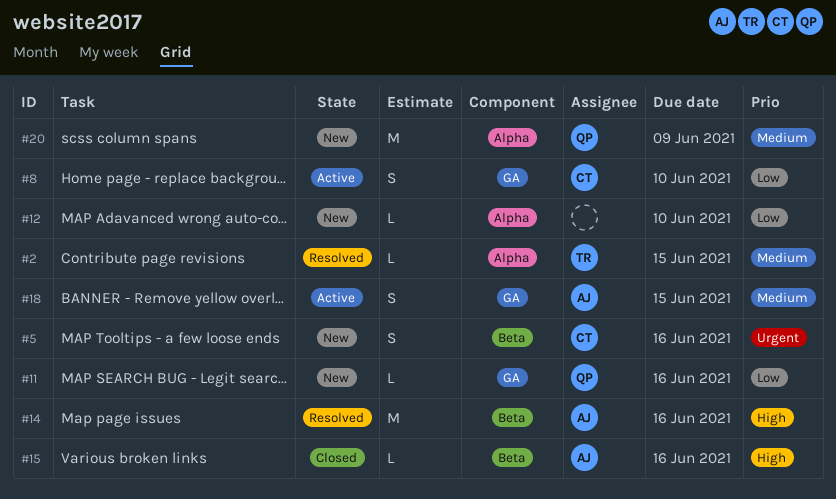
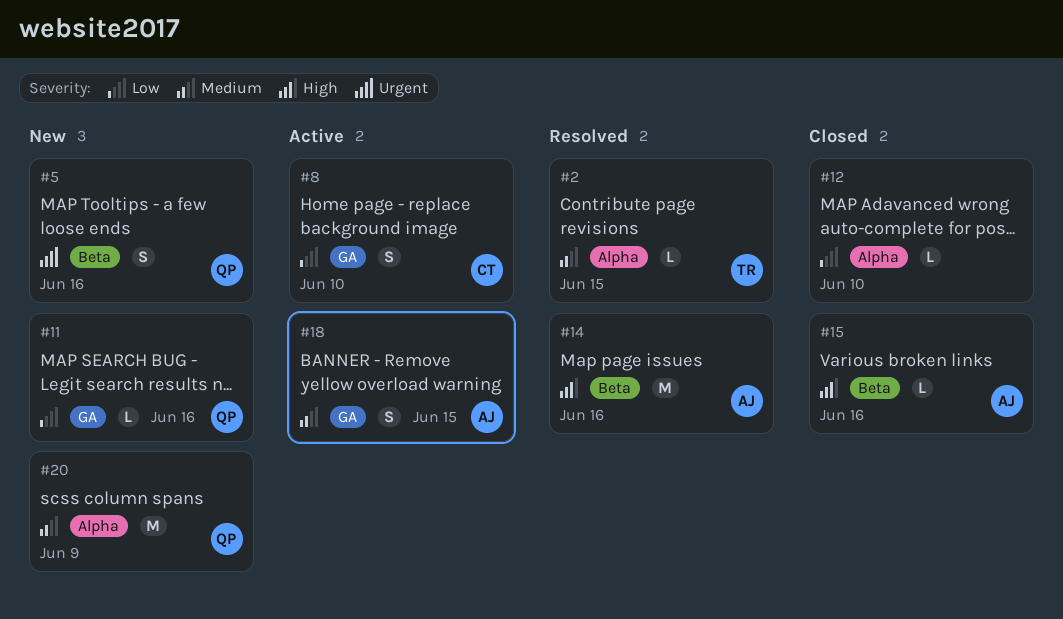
#5, owner: CT -> QP
#12, status: New -> Closed

